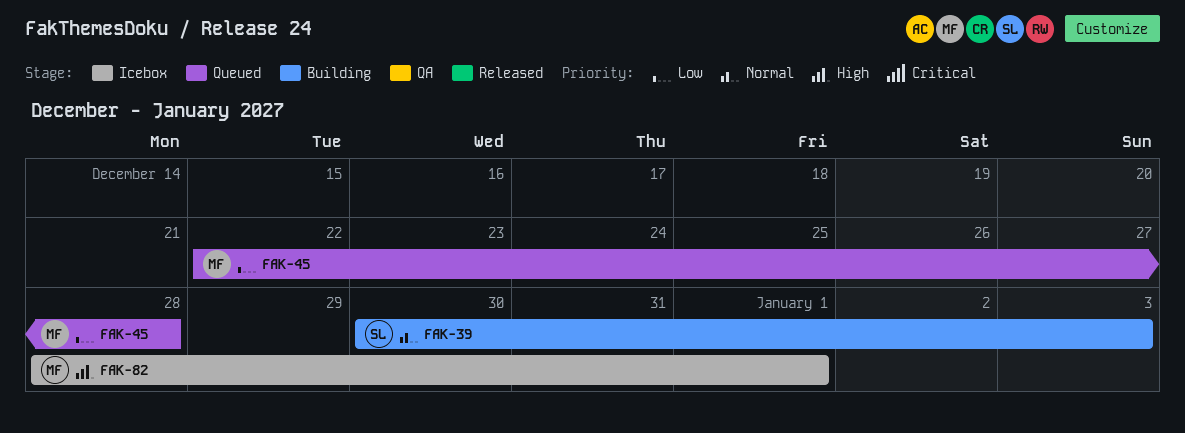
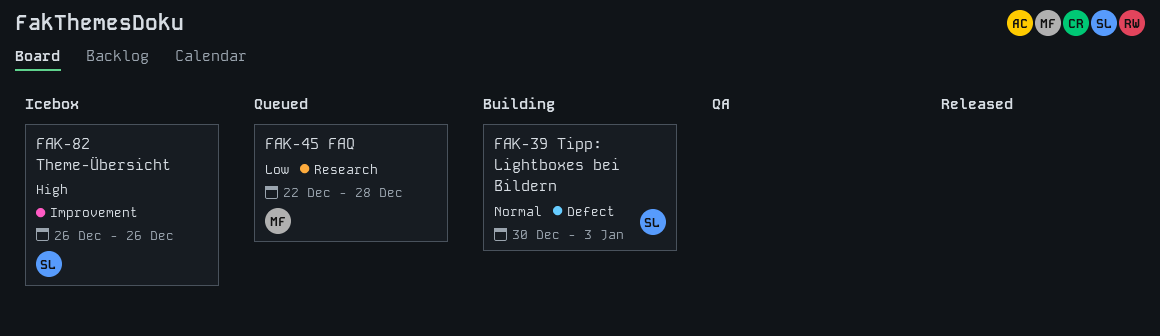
FAK-82, owner: MF -> SL
FAK-82, start: Dec 28 -> Dec 26
FAK-82, due: Jan 1 -> Dec 26

